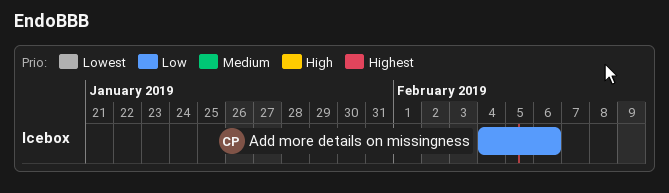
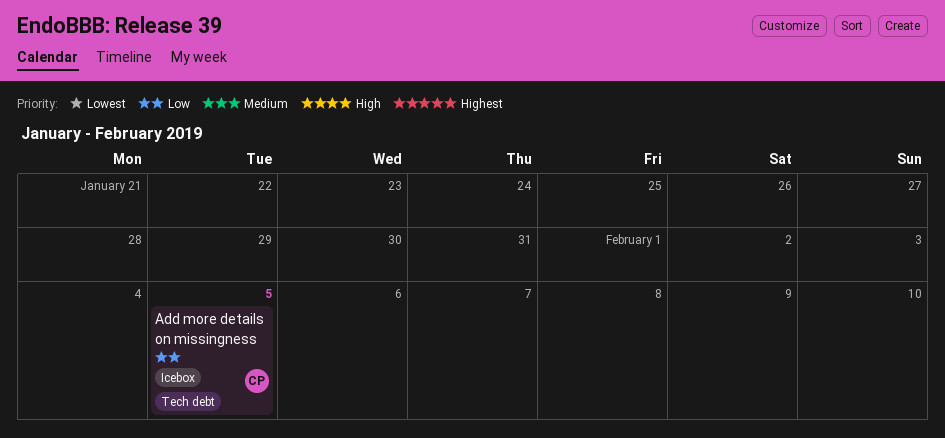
Add more details on missingness, due: Feb 6 -> Feb 5

